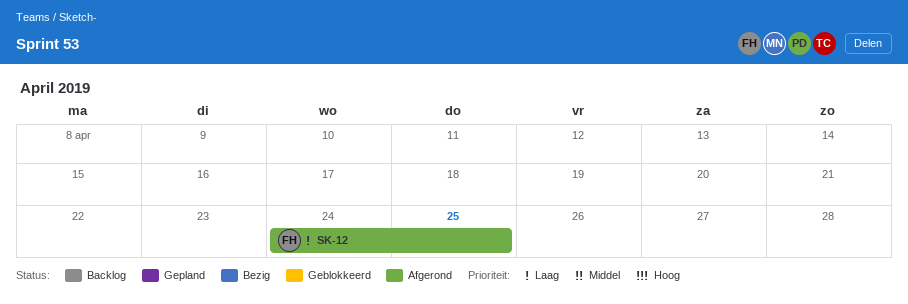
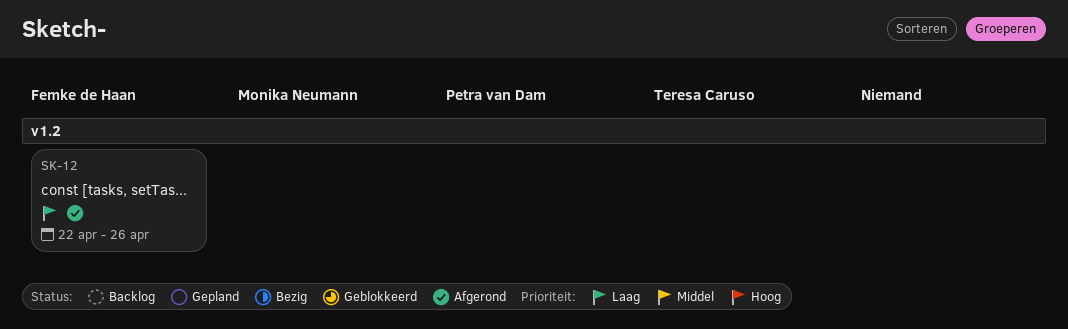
SK-12, start: Apr 24 -> Apr 22
SK-12, due: Apr 25 -> Apr 26

